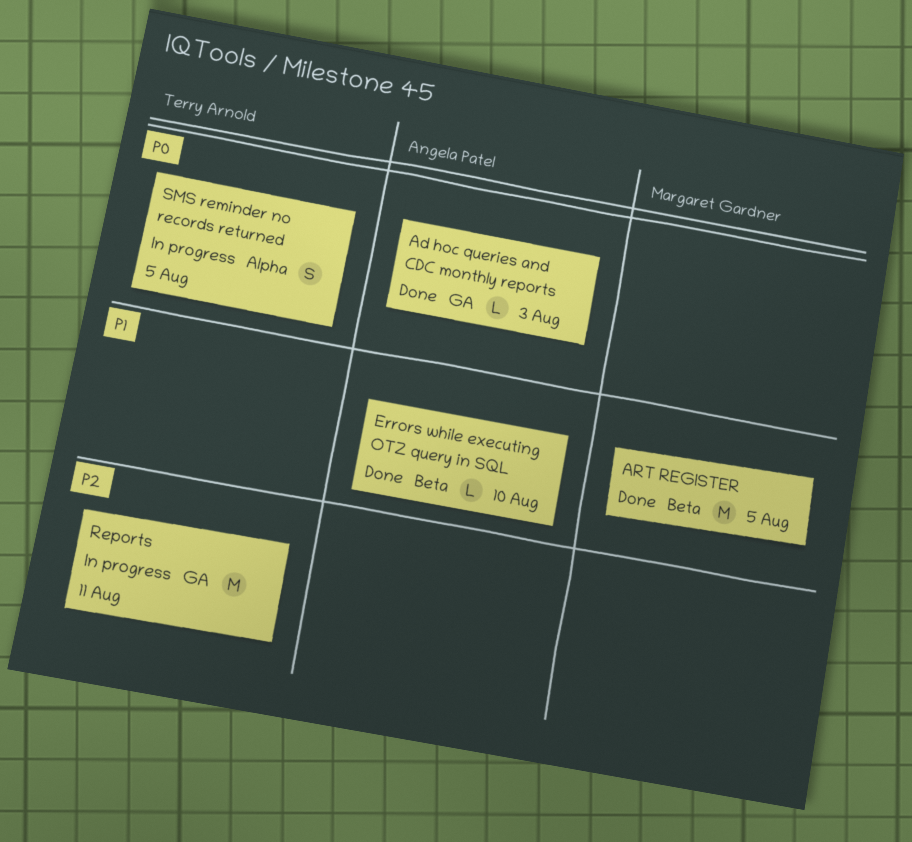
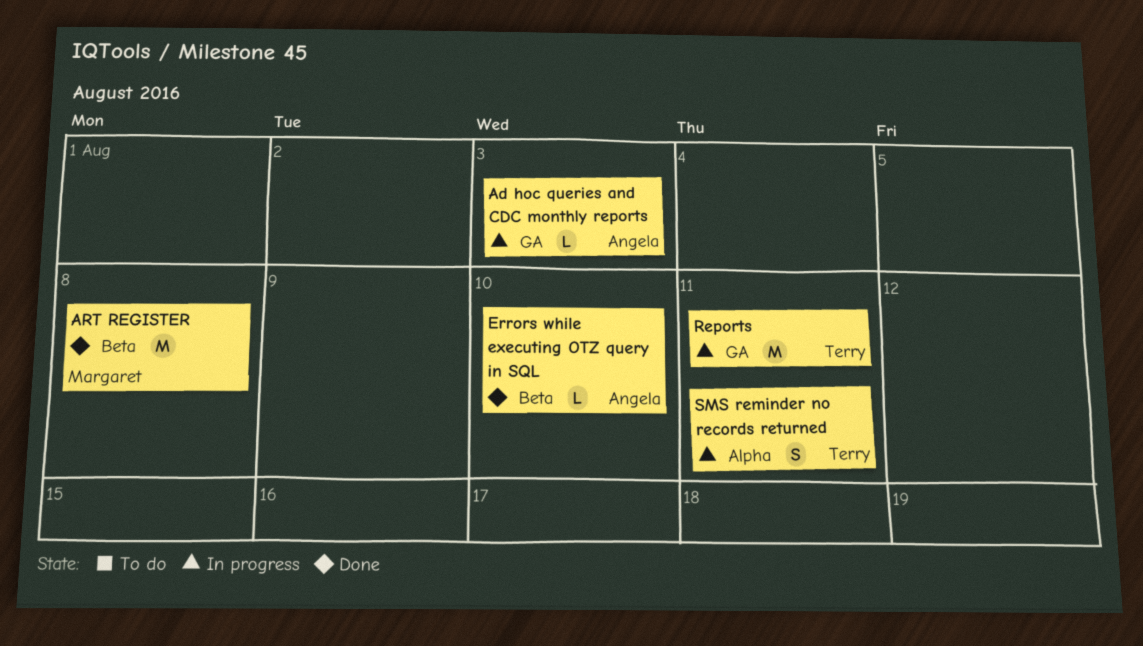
Ad hoc queries and CDC monthly reports, status: Done -> In progress
ART REGISTER, due: Aug 5 -> Aug 8
SMS reminder no records returned, due: Aug 5 -> Aug 11

